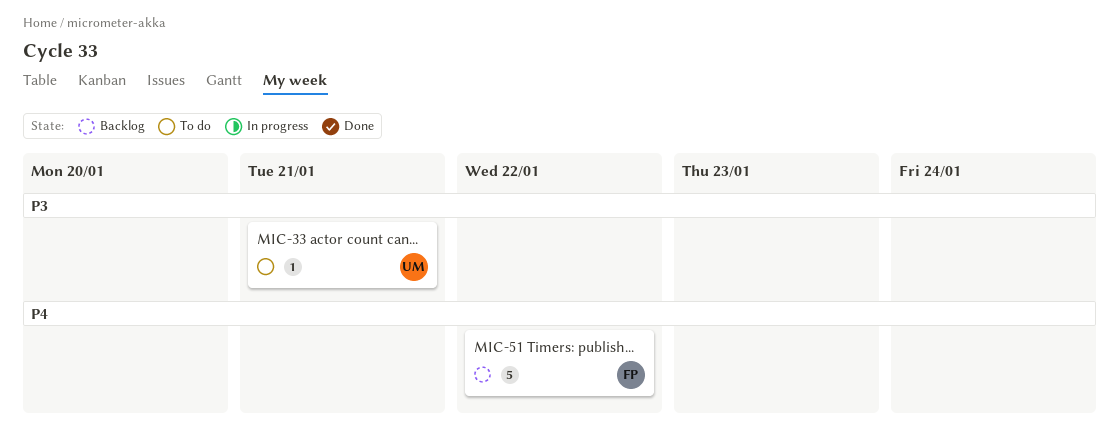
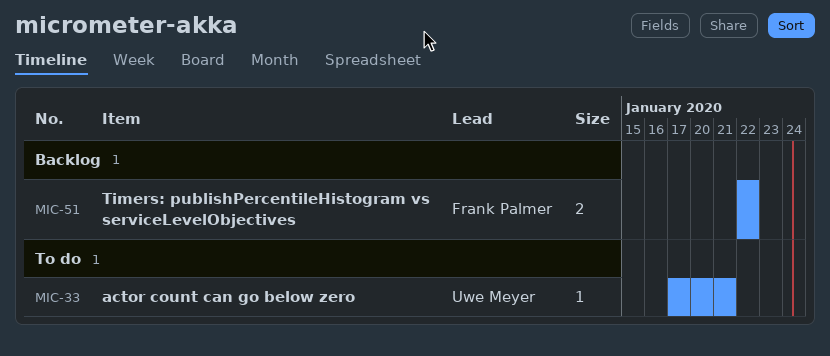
MIC-51, estimate: 5 -> 2

